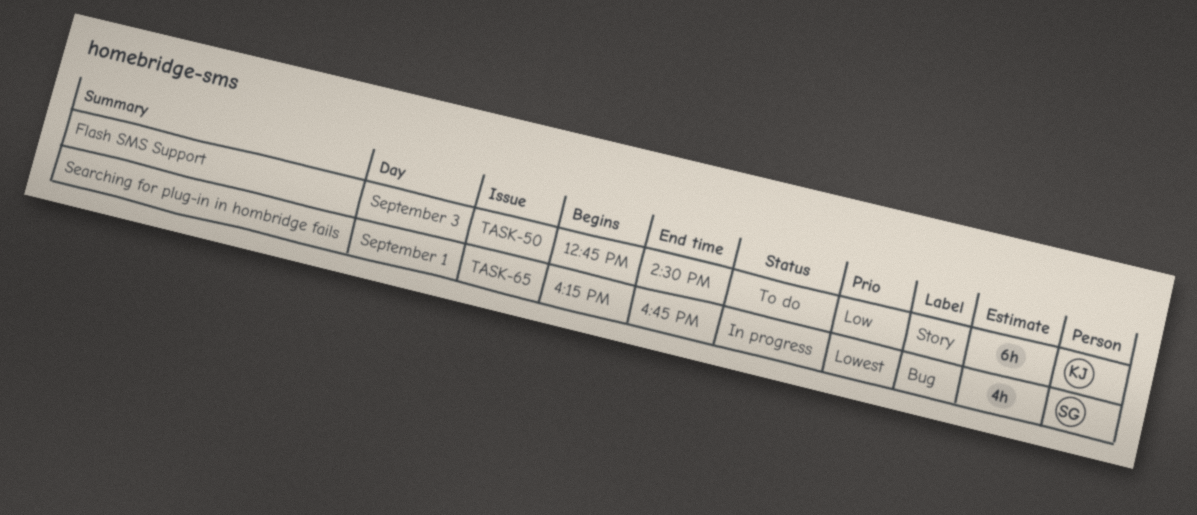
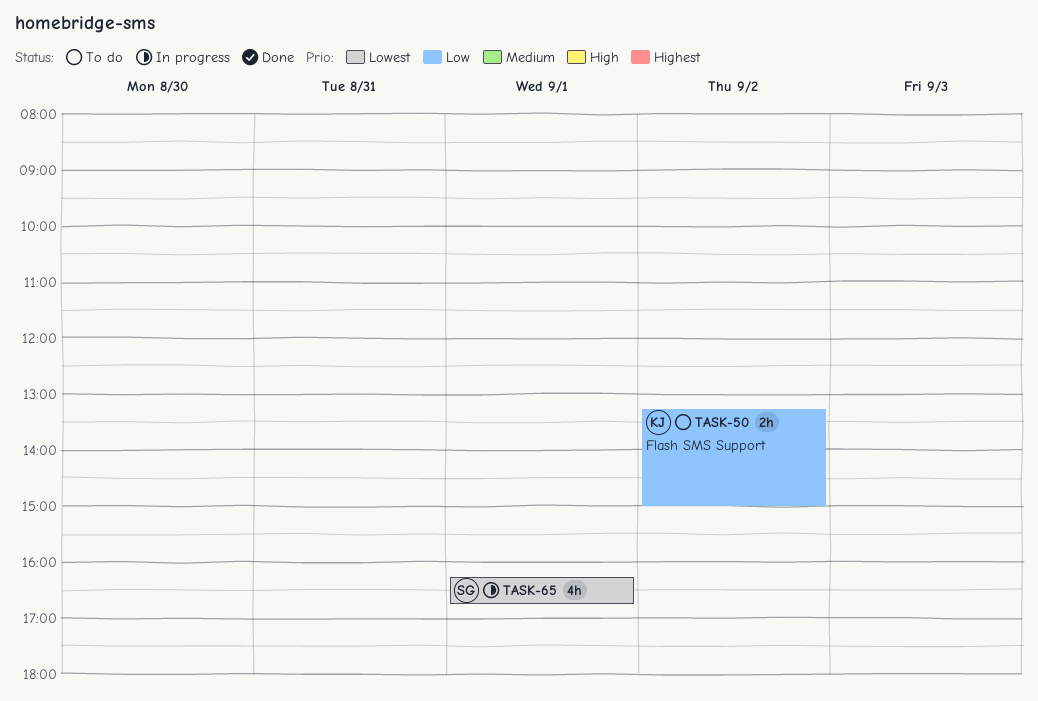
TASK-50, estimate: 6h -> 2h
TASK-50, day: Sep 3 -> Sep 2
TASK-50, begins: 12:45 -> 13:15
TASK-50, ends: 14:30 -> 15:00

